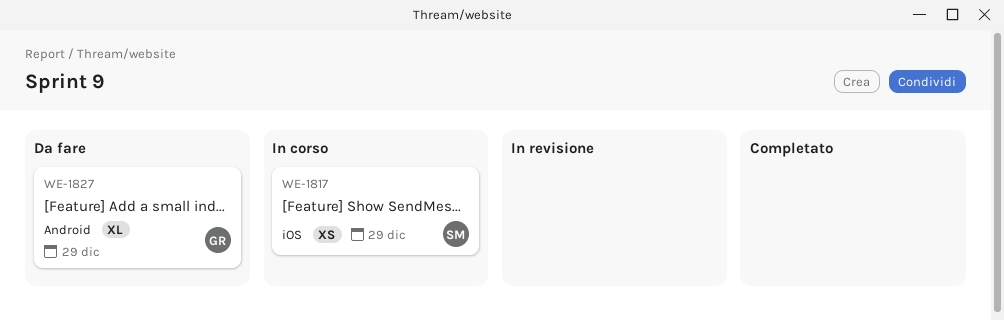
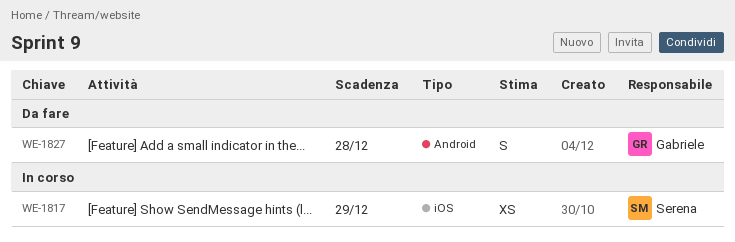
WE-1827, estimate: XL -> S
WE-1827, due: Dec 29 -> Dec 28

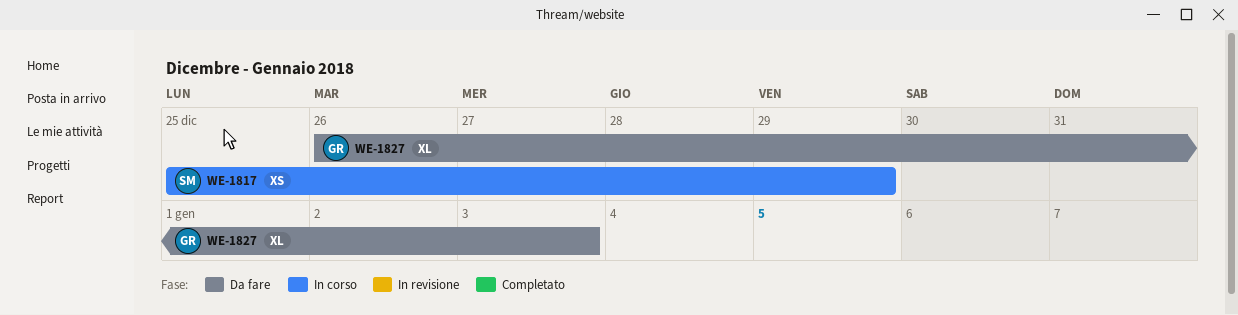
WE-1827, estimate: S -> XL
WE-1827, due: Dec 28 -> Jan 3

